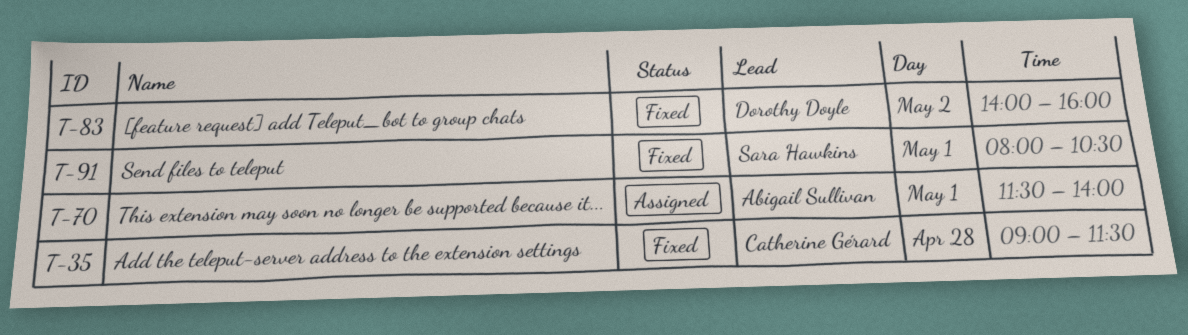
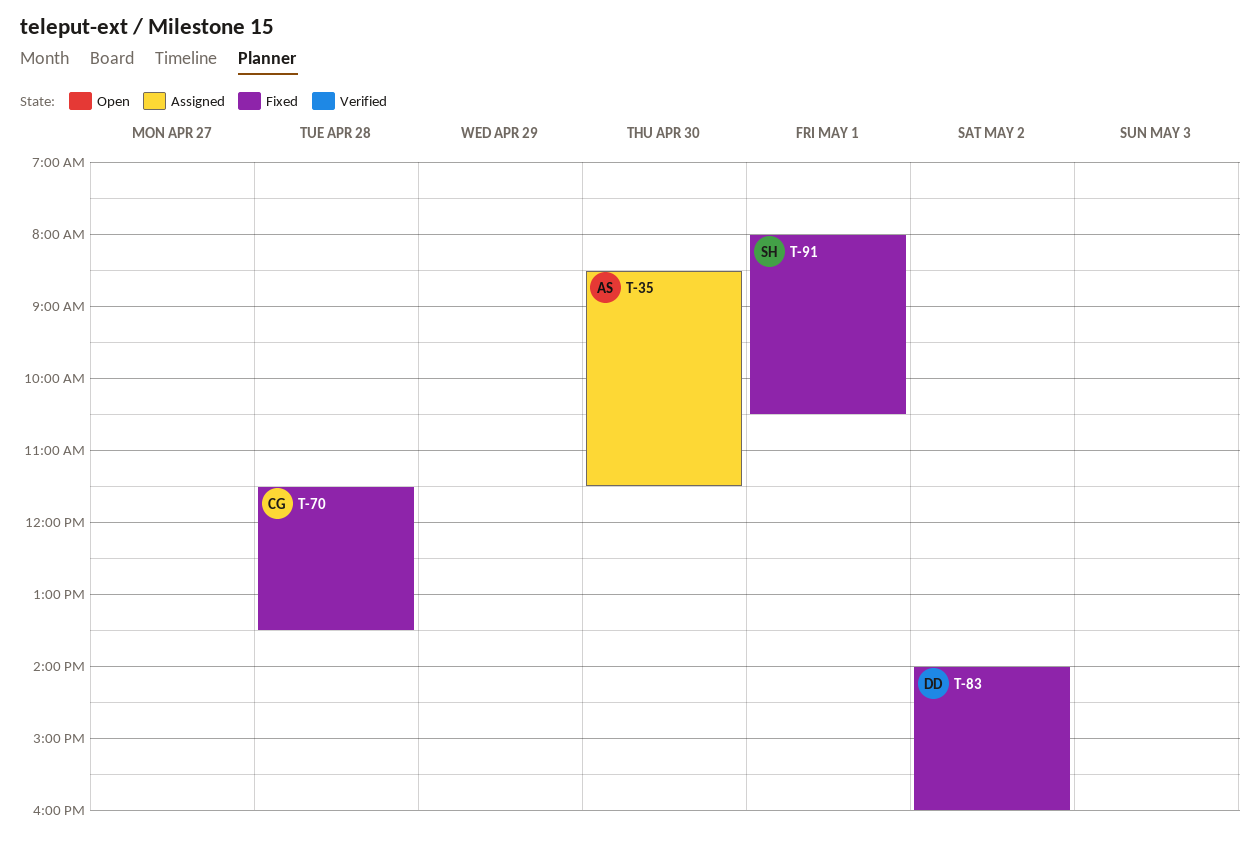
T-35, status: Fixed -> Assigned
T-35, owner: Catherine Gérard -> Abigail Sullivan
T-35, day: Apr 28 -> Apr 30
T-35, begins: 09:00 -> 08:30
T-70, status: Assigned -> Fixed
T-70, owner: Abigail Sullivan -> Catherine Gérard
T-70, day: May 1 -> Apr 28
T-70, ends: 14:00 -> 13:30

